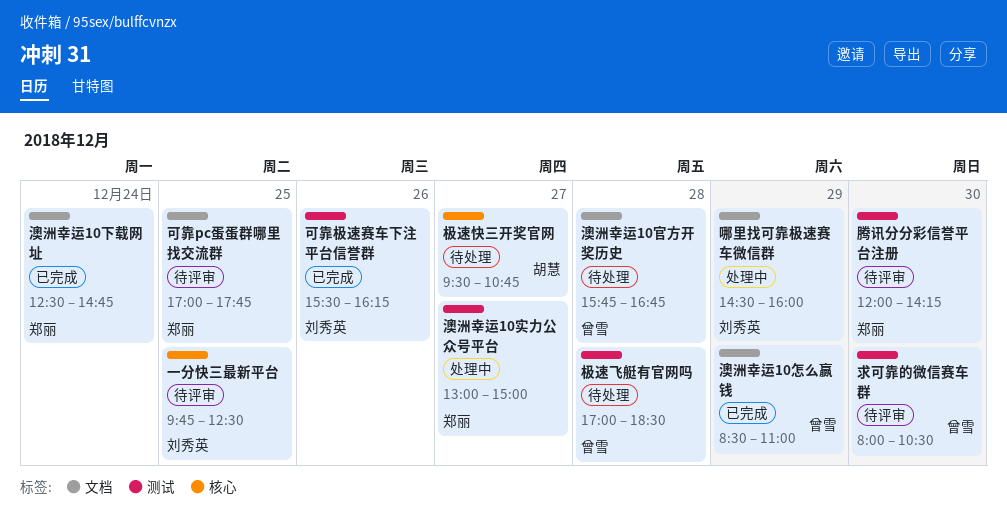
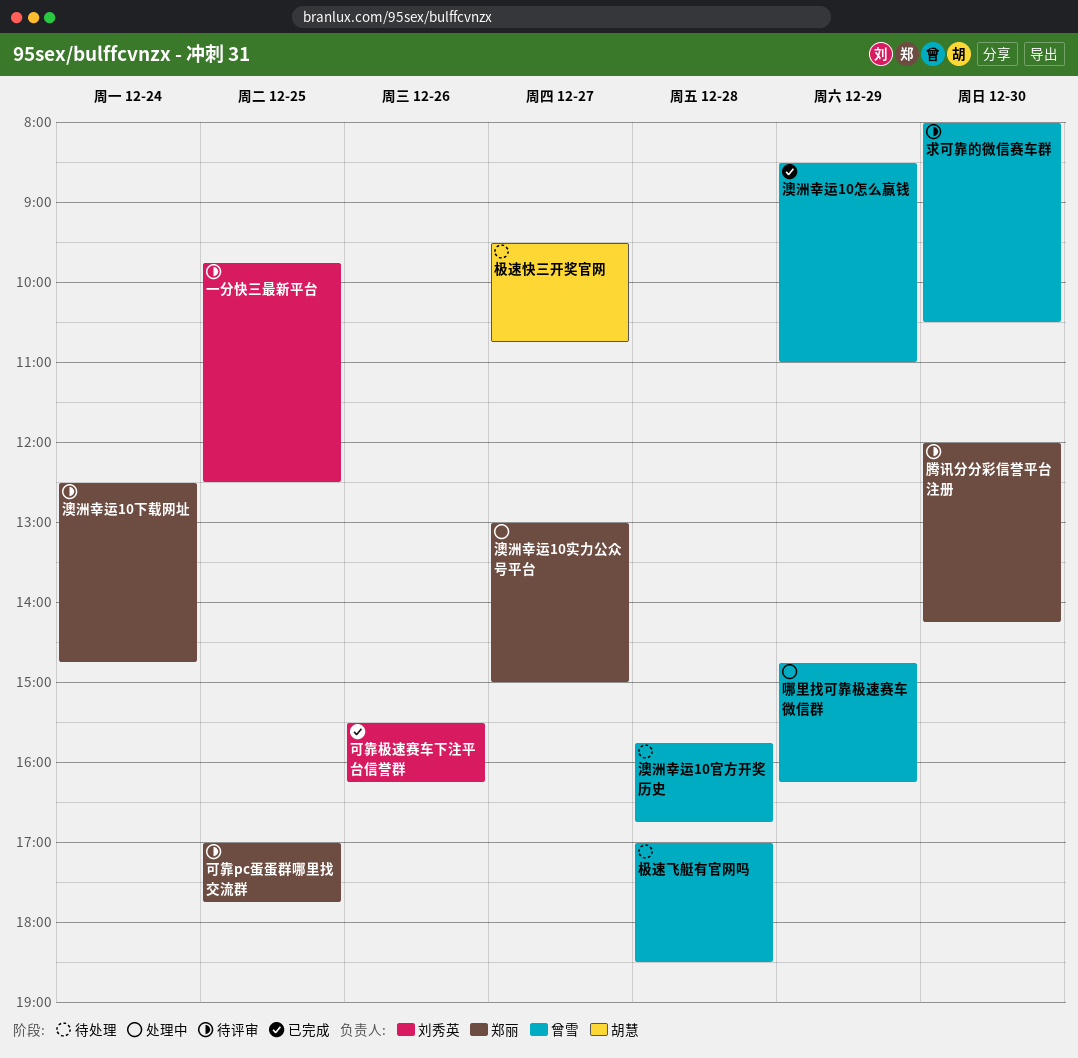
哪里找可靠极速赛车微信群, owner: 刘秀英 -> 曾雪
哪里找可靠极速赛车微信群, begins: 14:30 -> 14:45
哪里找可靠极速赛车微信群, ends: 16:00 -> 16:15
澳洲幸运10下载网址, status: 已完成 -> 待评审

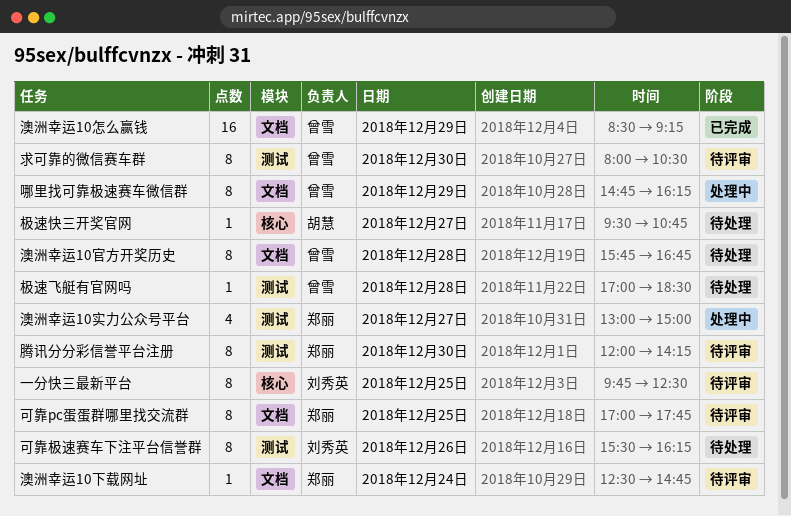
可靠极速赛车下注平台信誉群, status: 已完成 -> 待处理
澳洲幸运10怎么赢钱, ends: 11:00 -> 09:15

